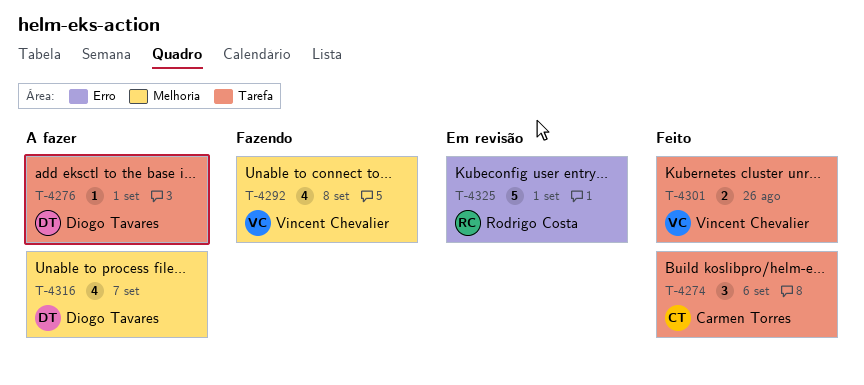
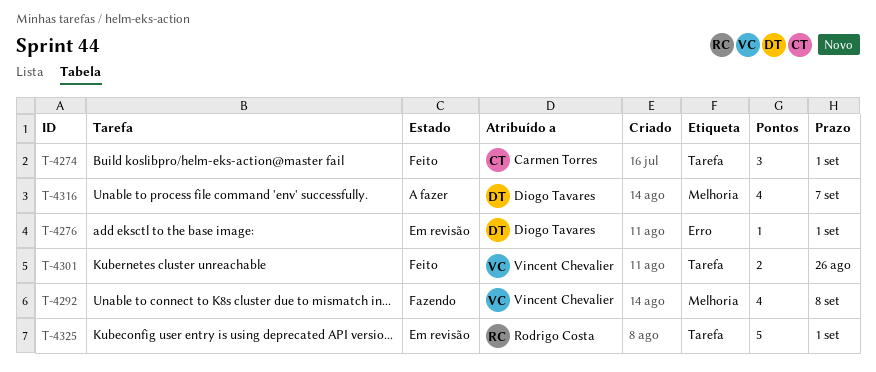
T-4274, due: Sep 6 -> Sep 1
T-4276, status: A fazer -> Em revisão
T-4276, label: Tarefa -> Erro
T-4325, label: Erro -> Tarefa

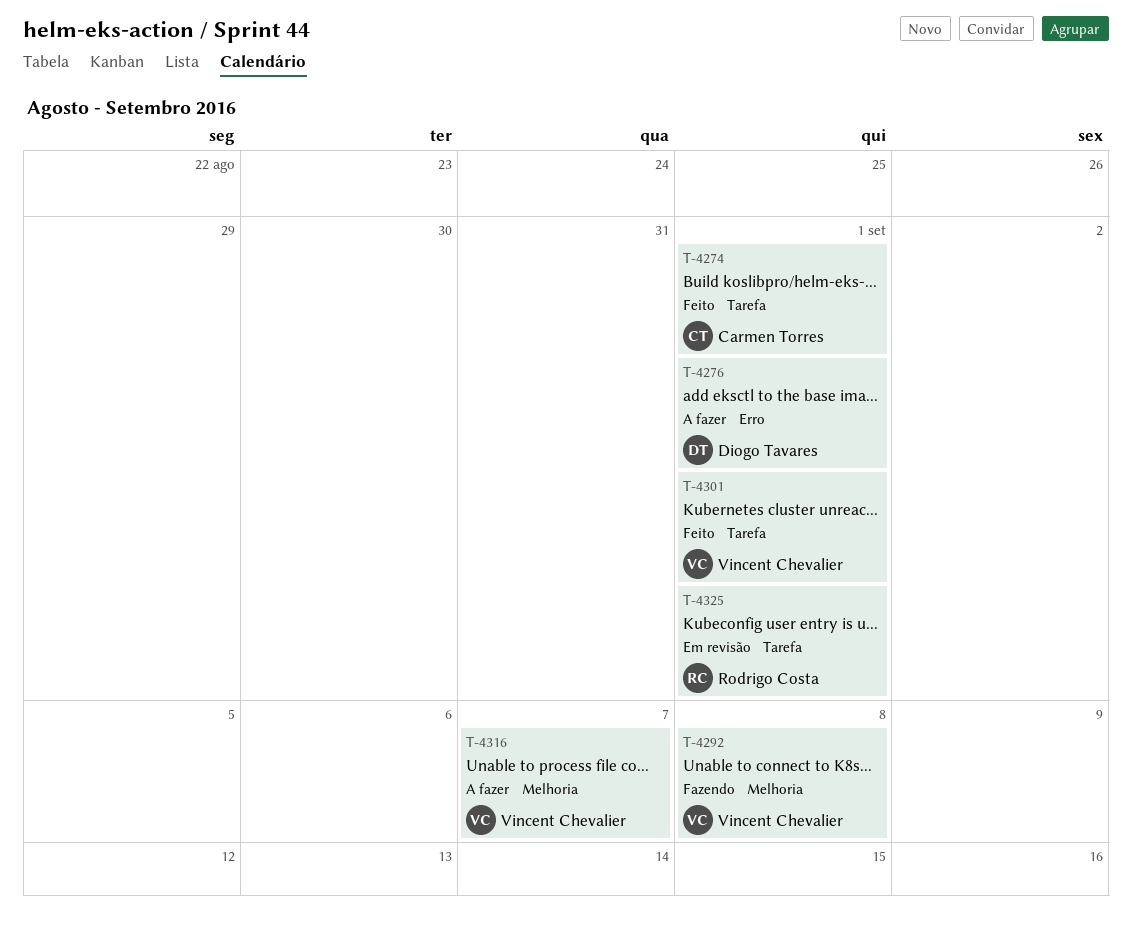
T-4276, status: Em revisão -> A fazer
T-4301, due: Aug 26 -> Sep 1
T-4316, owner: Diogo Tavares -> Vincent Chevalier

